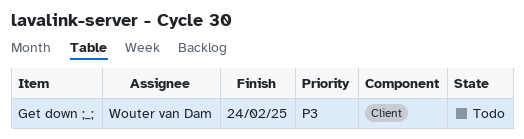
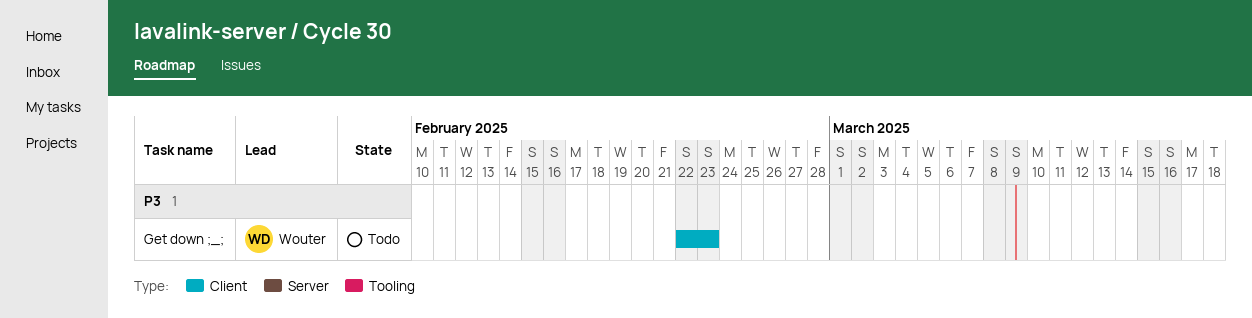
Get down ;_;, due: Feb 24 -> Feb 23

